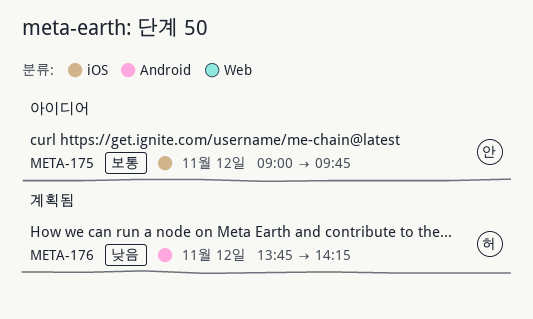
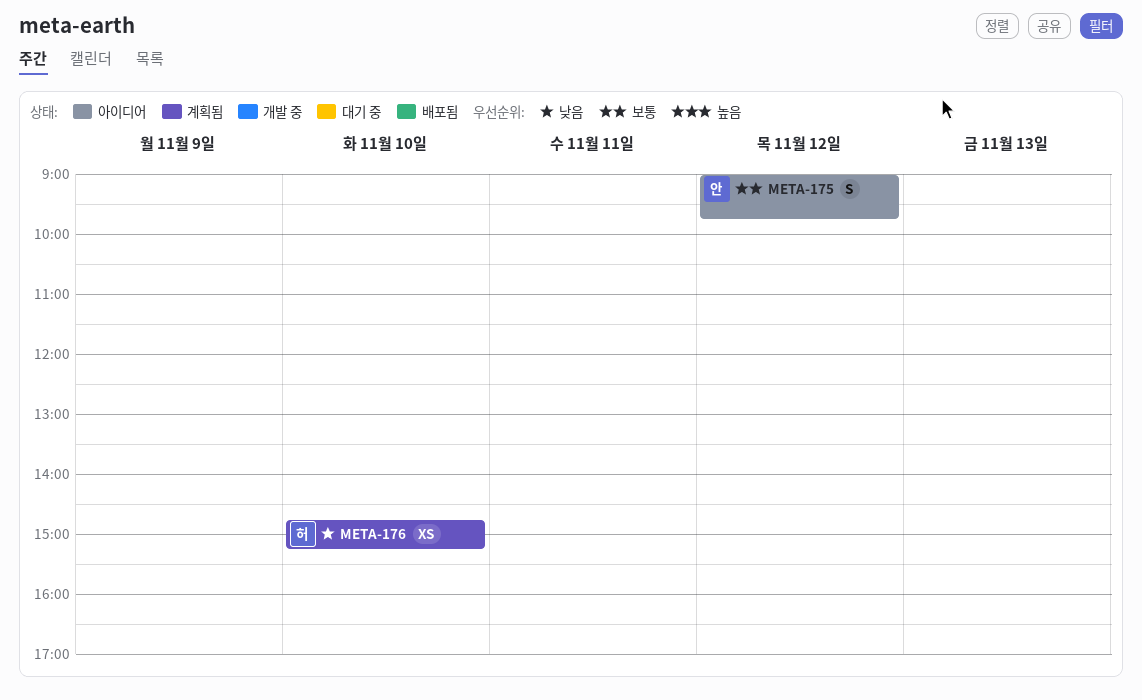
META-176, day: Nov 12 -> Nov 10
META-176, begins: 13:45 -> 14:45
META-176, ends: 14:15 -> 15:15

